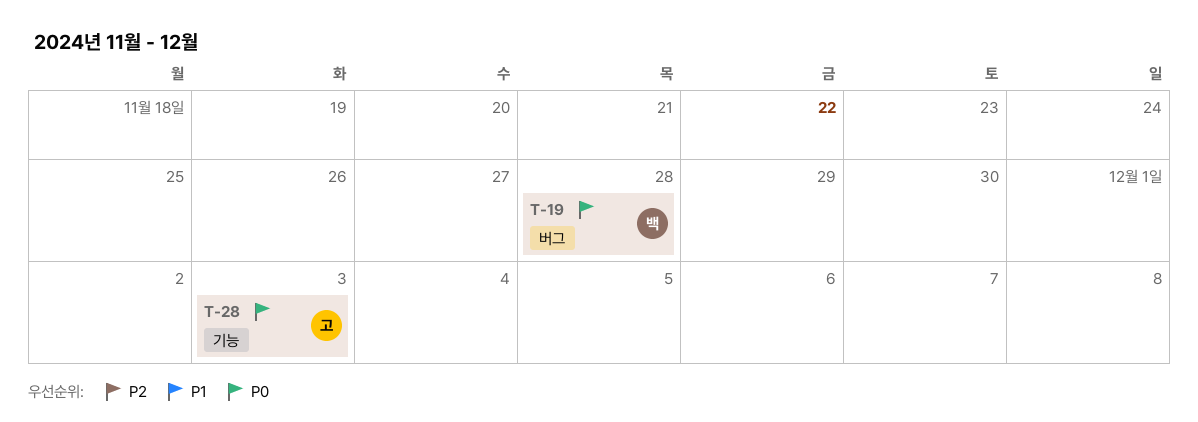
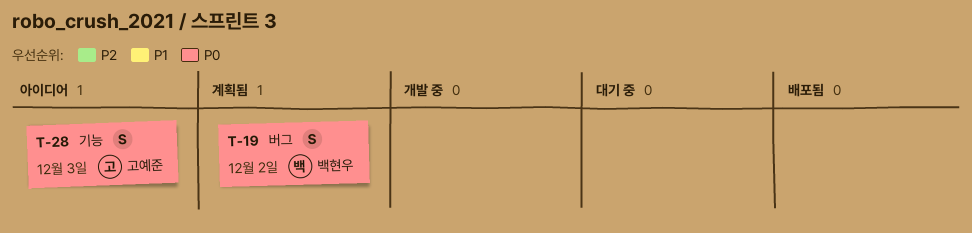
T-19, due: Nov 28 -> Dec 2

